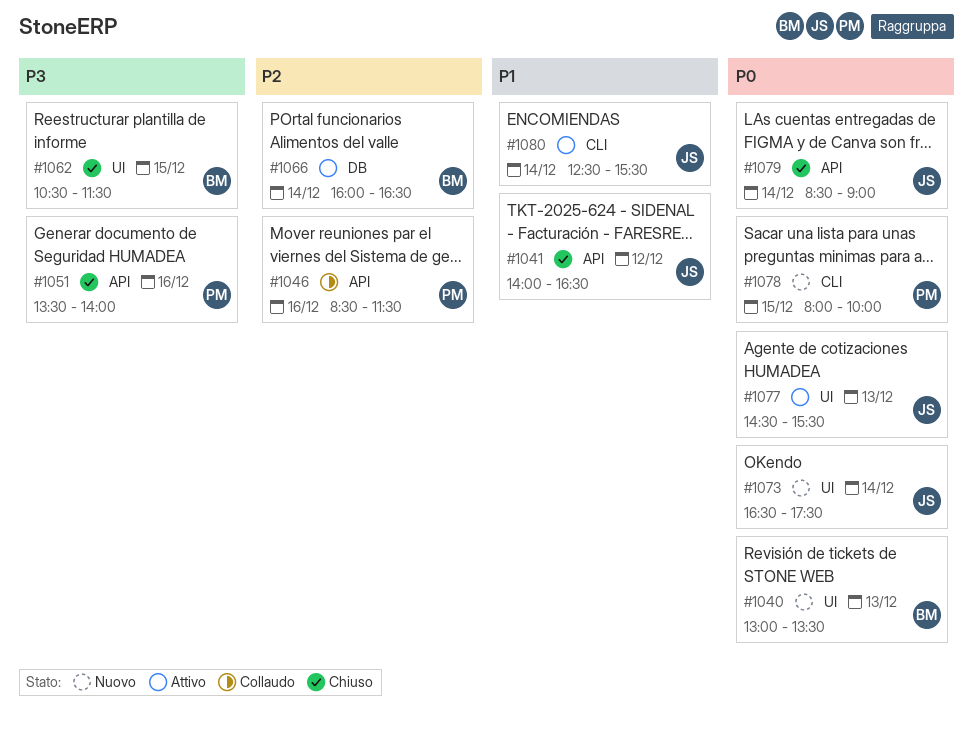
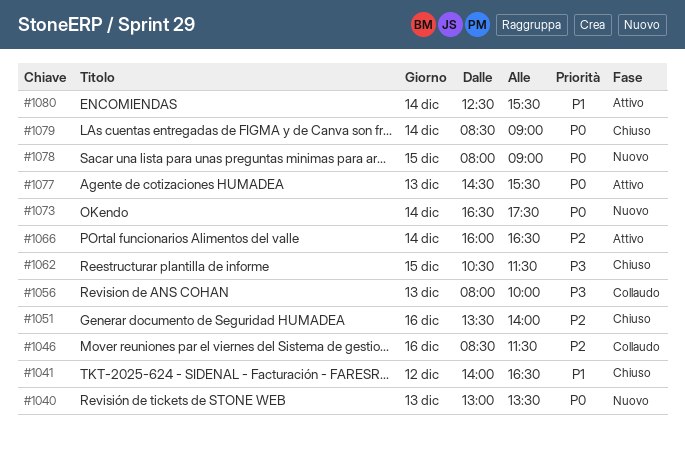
#1051, priority: P3 -> P2
#1056: none -> present
#1078, ends: 10:00 -> 09:00

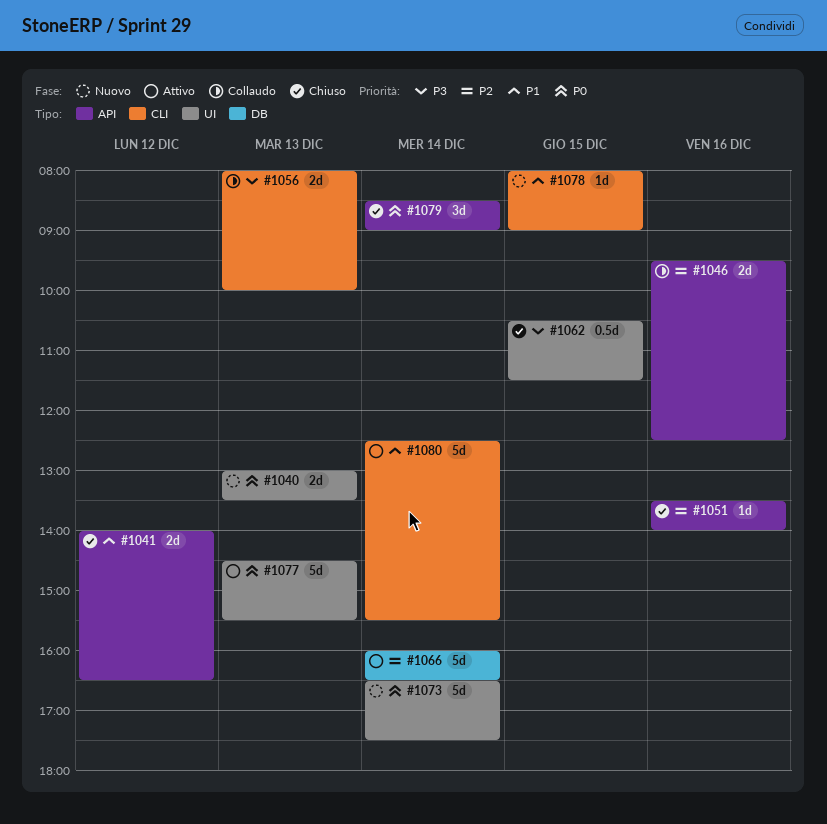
#1046, begins: 08:30 -> 09:30
#1046, ends: 11:30 -> 12:30
#1078, priority: P0 -> P1

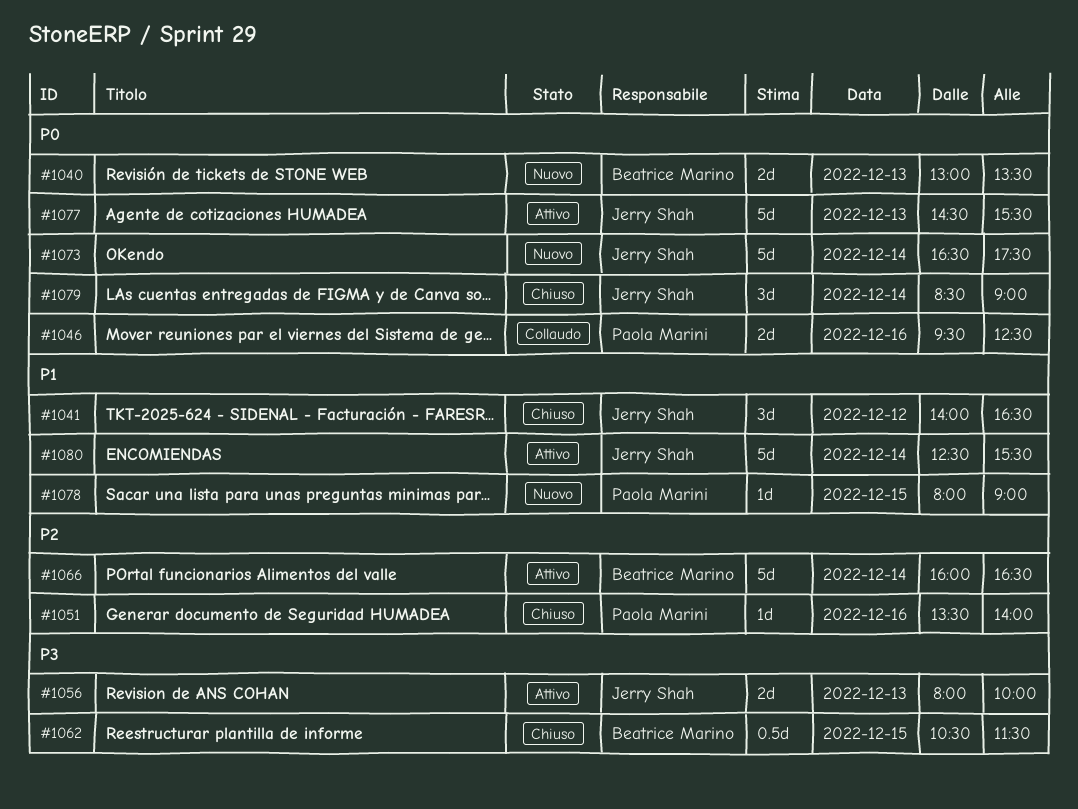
#1041, estimate: 2d -> 3d
#1046, priority: P2 -> P0
#1056, status: Collaudo -> Attivo

